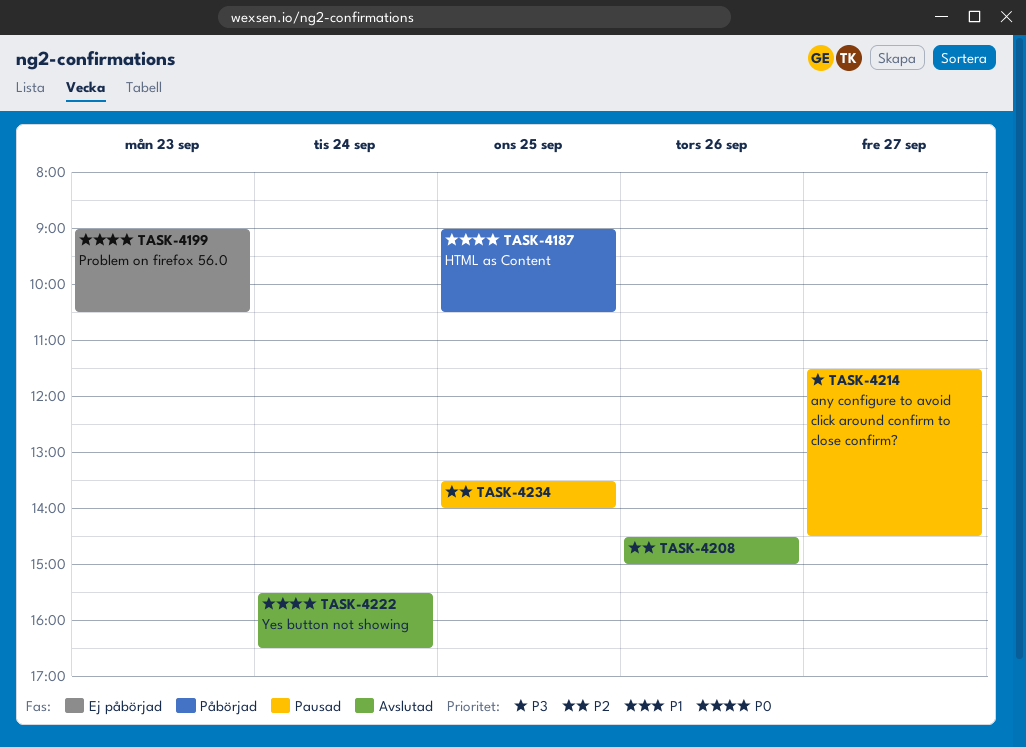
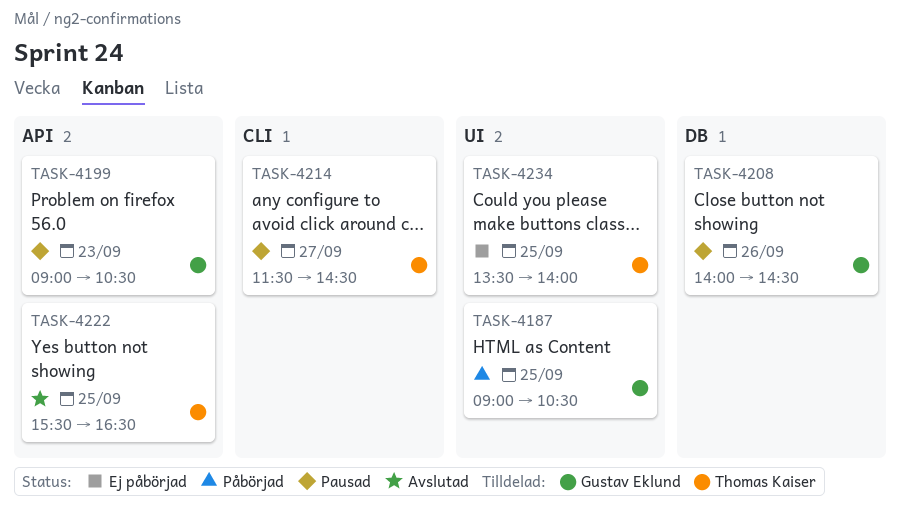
TASK-4199, status: Ej påbörjad -> Pausad
TASK-4208, status: Avslutad -> Pausad
TASK-4208, begins: 14:30 -> 14:00
TASK-4208, ends: 15:00 -> 14:30
TASK-4222, day: Sep 24 -> Sep 25
TASK-4234, status: Pausad -> Ej påbörjad

